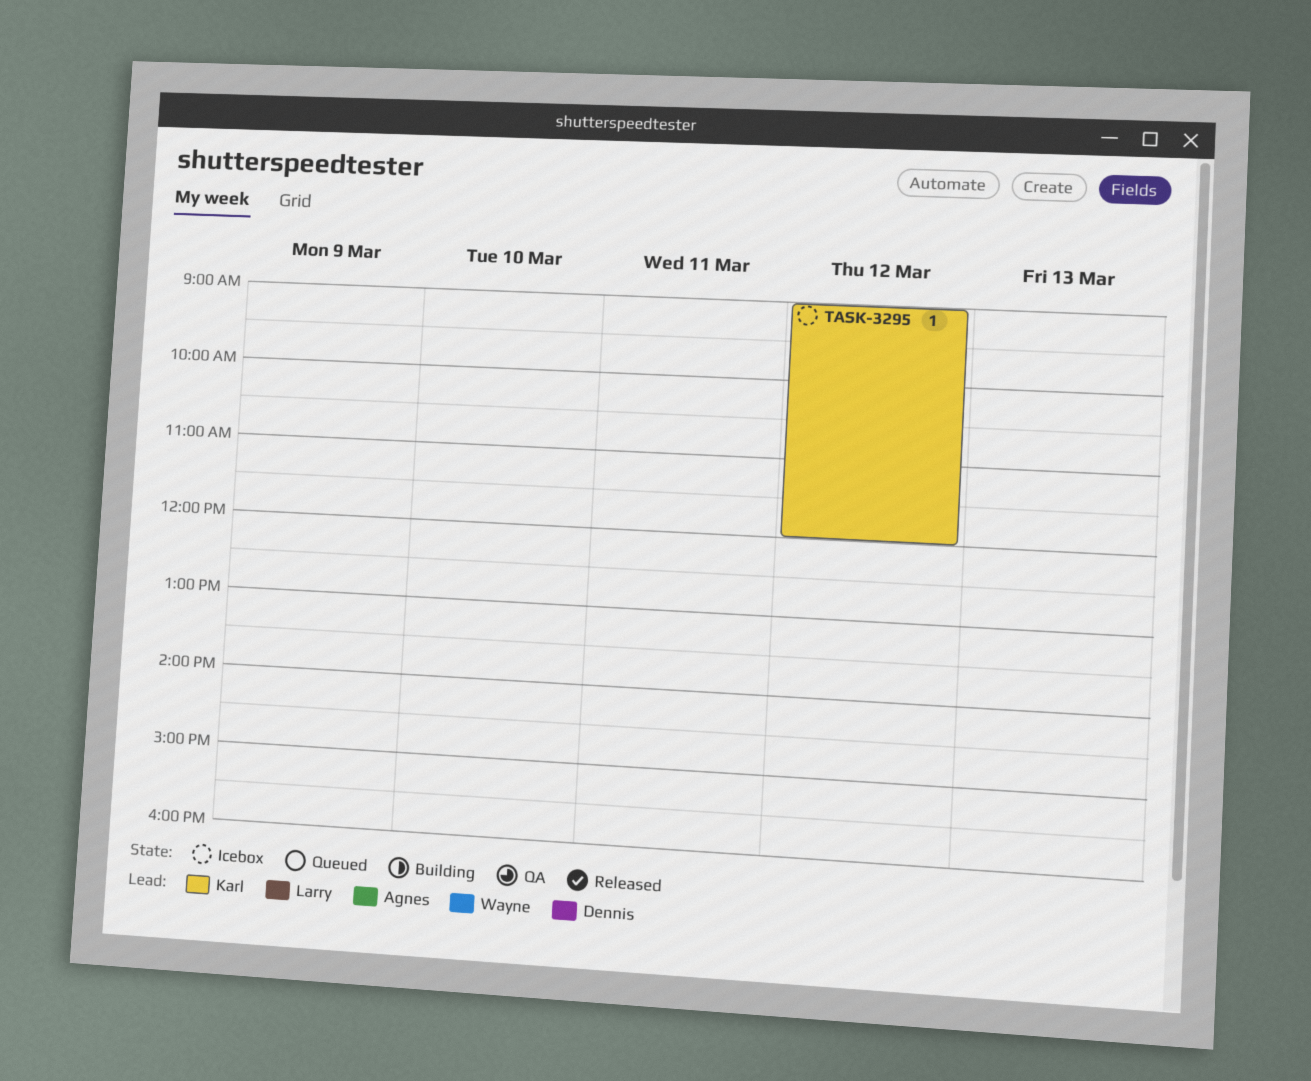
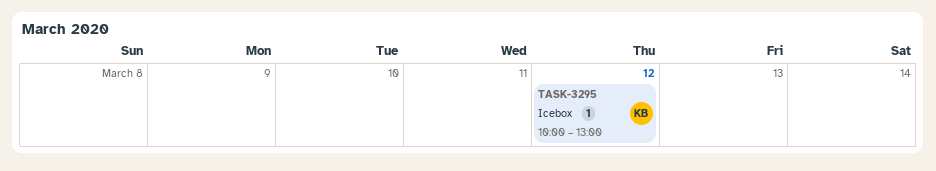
TASK-3295, begins: 09:00 -> 10:00
TASK-3295, ends: 12:00 -> 13:00

